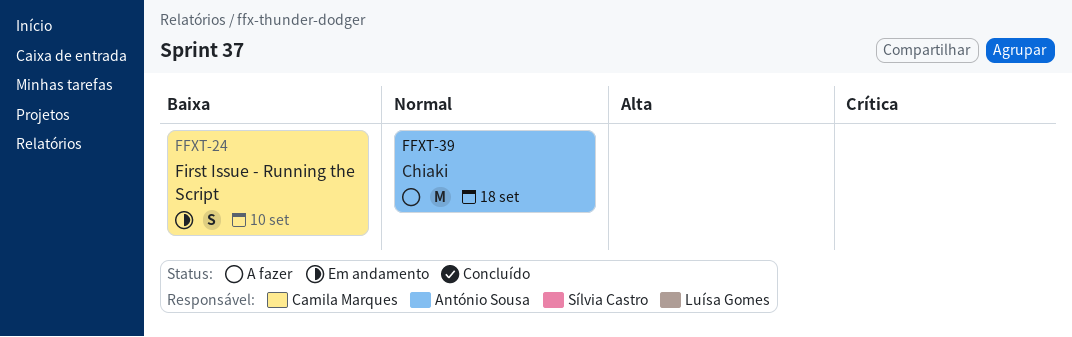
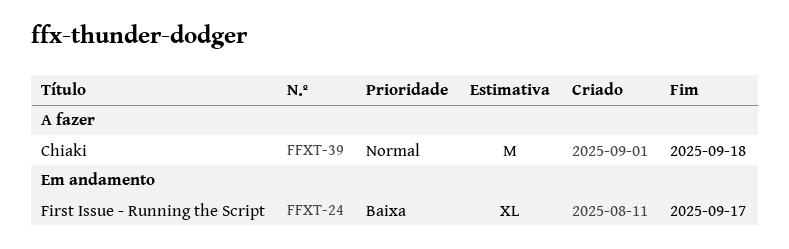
FFXT-24, estimate: S -> XL
FFXT-24, due: Sep 10 -> Sep 17

